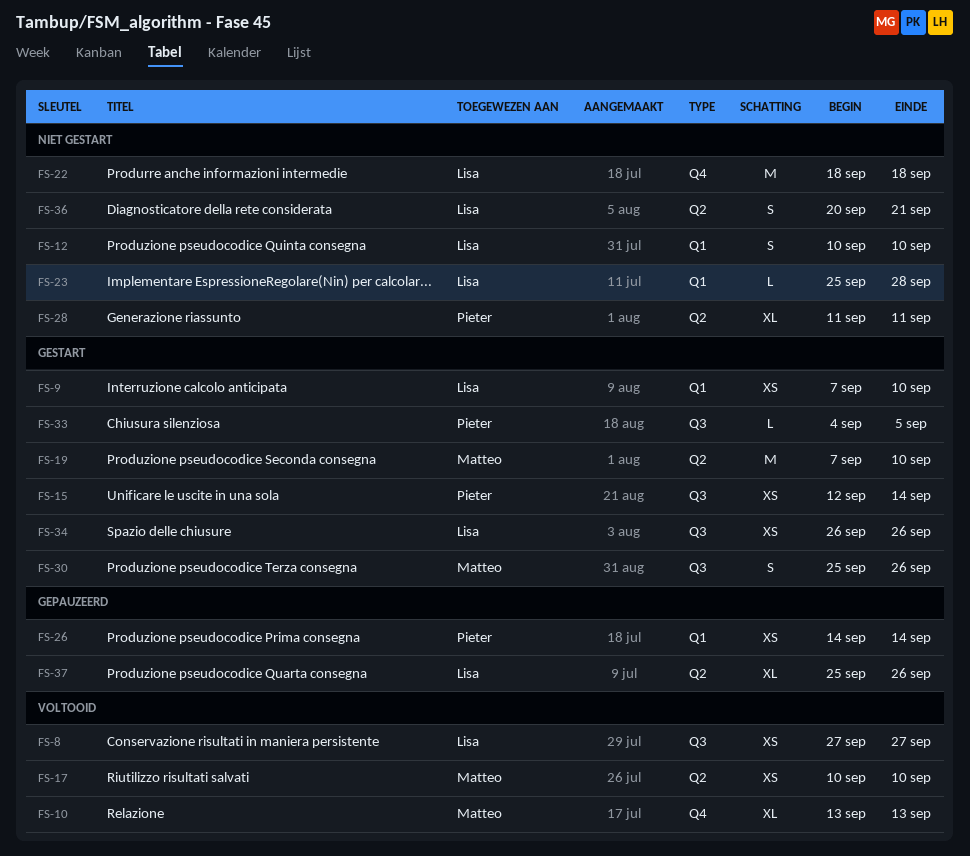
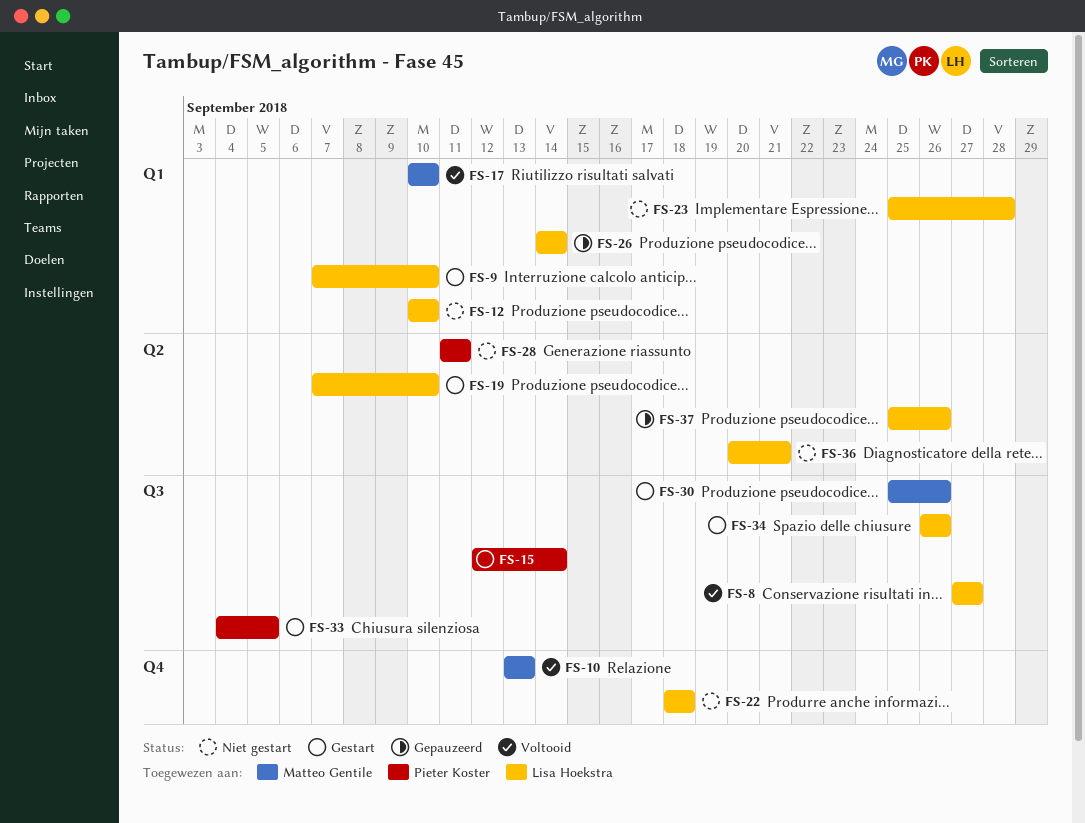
FS-17, label: Q2 -> Q1
FS-19, owner: Matteo Gentile -> Lisa Hoekstra
FS-26, owner: Pieter Koster -> Lisa Hoekstra

